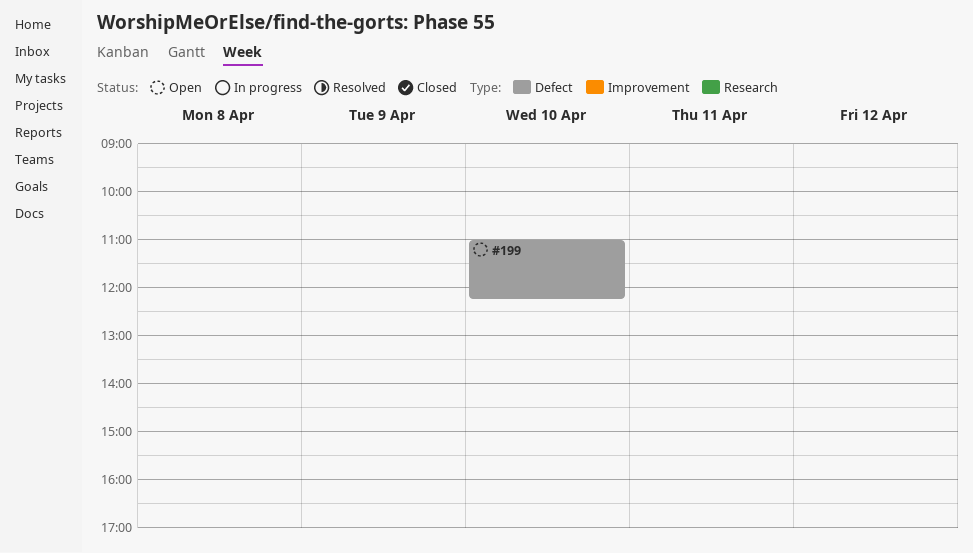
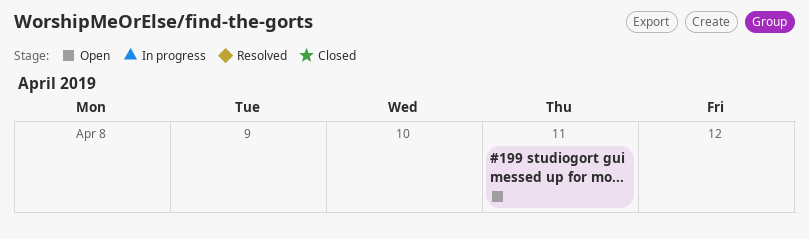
#199, day: Apr 10 -> Apr 11

